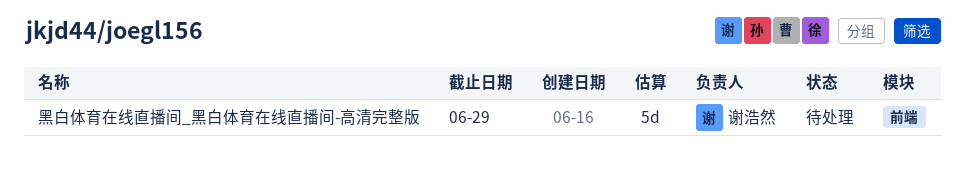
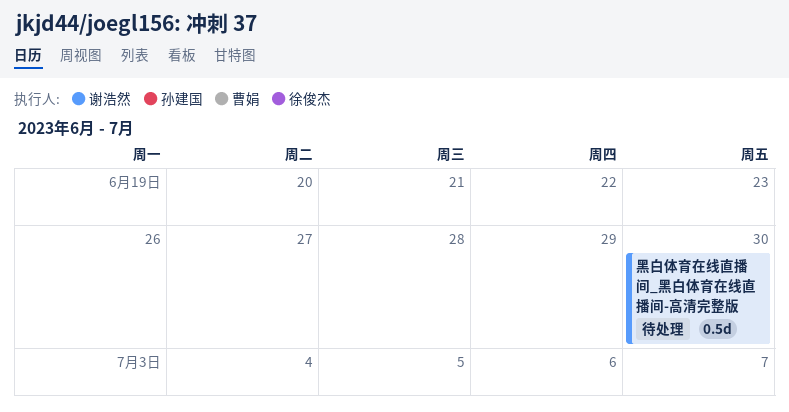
黑白体育在线直播间_黑白体育在线直播间-高清完整版, estimate: 5d -> 0.5d
黑白体育在线直播间_黑白体育在线直播间-高清完整版, due: Jun 29 -> Jun 30

